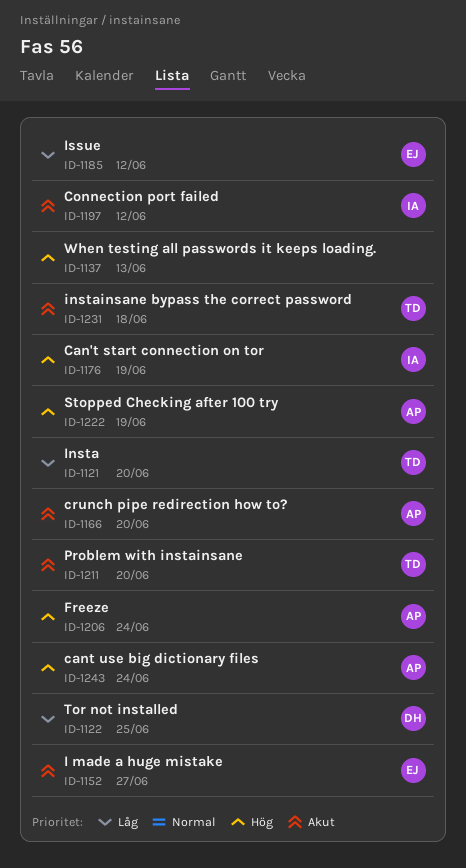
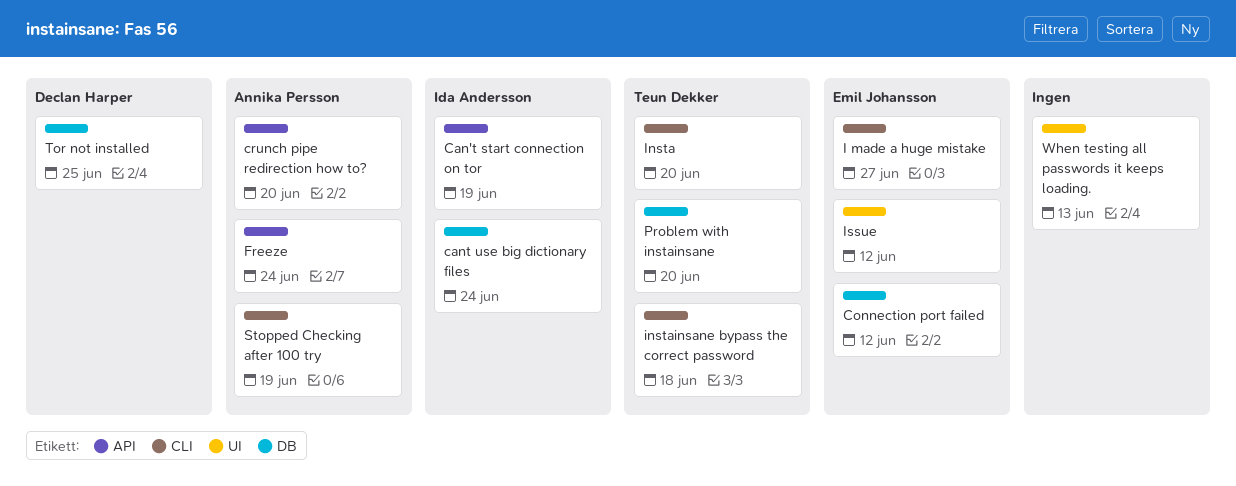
cant use big dictionary files, owner: Annika Persson -> Ida Andersson
Connection port failed, owner: Ida Andersson -> Emil Johansson

